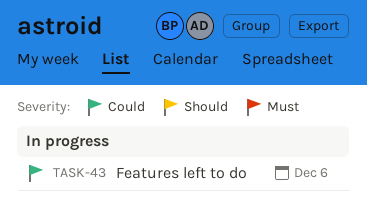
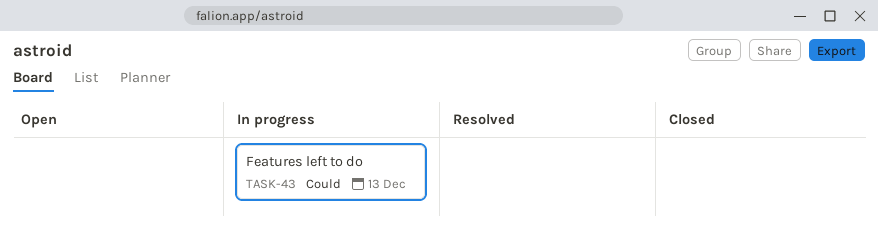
TASK-43, due: Dec 6 -> Dec 13

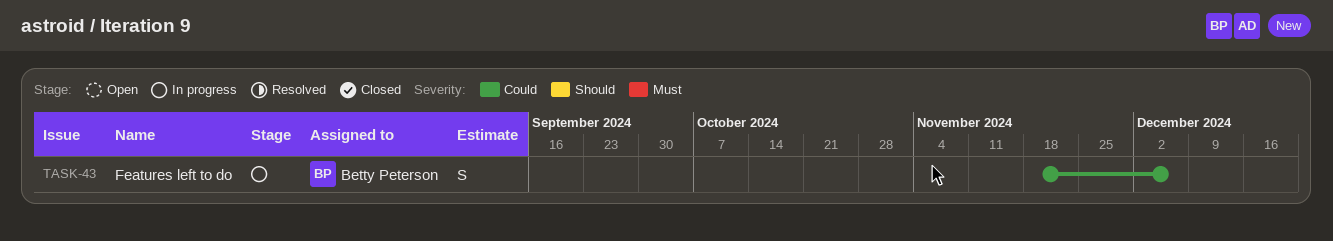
TASK-43, due: Dec 13 -> Dec 6

